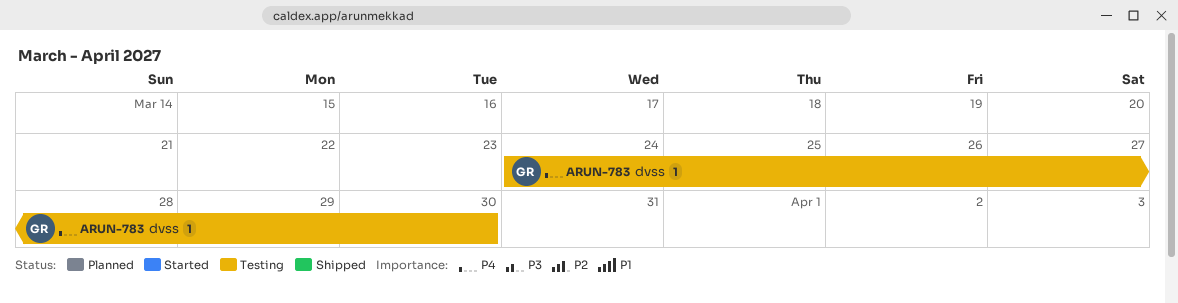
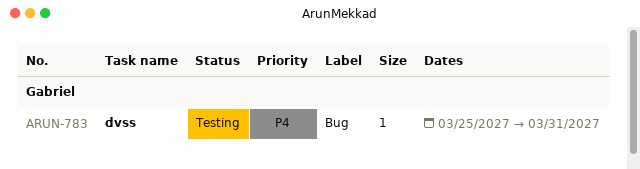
ARUN-783, start: Mar 24 -> Mar 25
ARUN-783, due: Mar 30 -> Mar 31

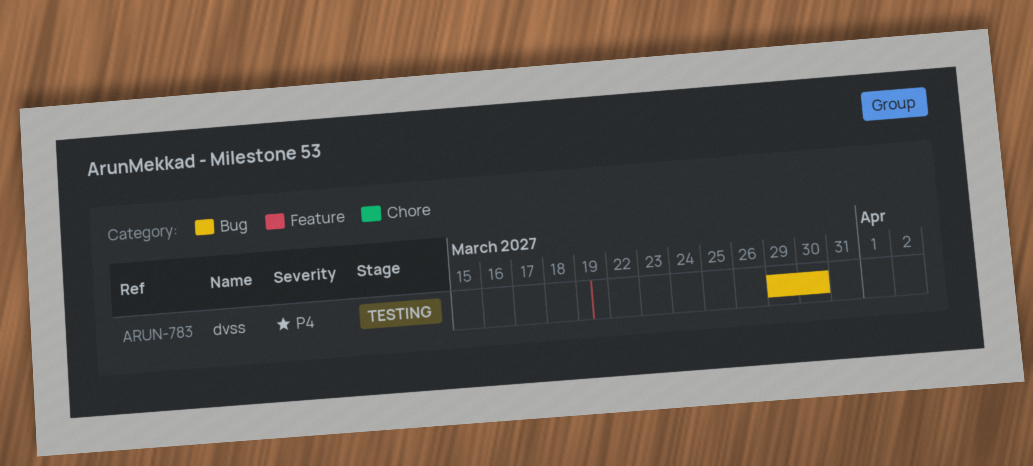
ARUN-783, start: Mar 25 -> Mar 29
ARUN-783, due: Mar 31 -> Mar 30

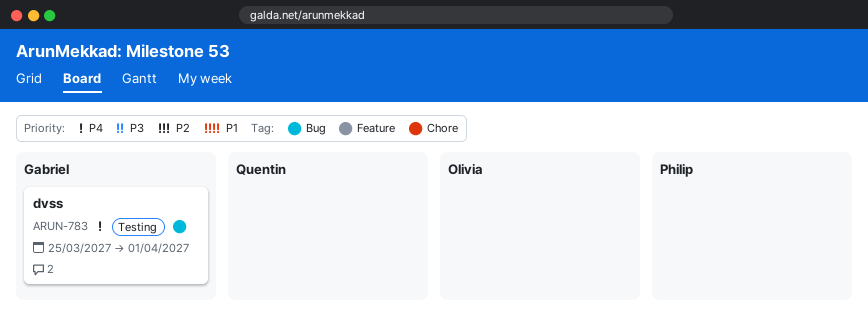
ARUN-783, start: Mar 29 -> Mar 25
ARUN-783, due: Mar 30 -> Apr 1

